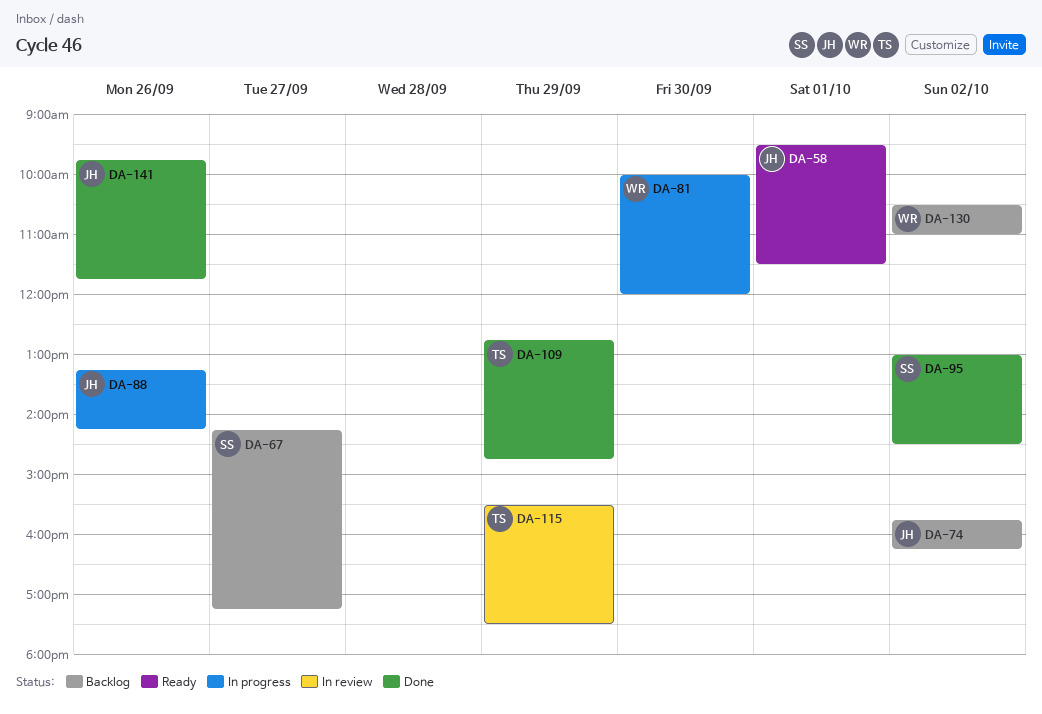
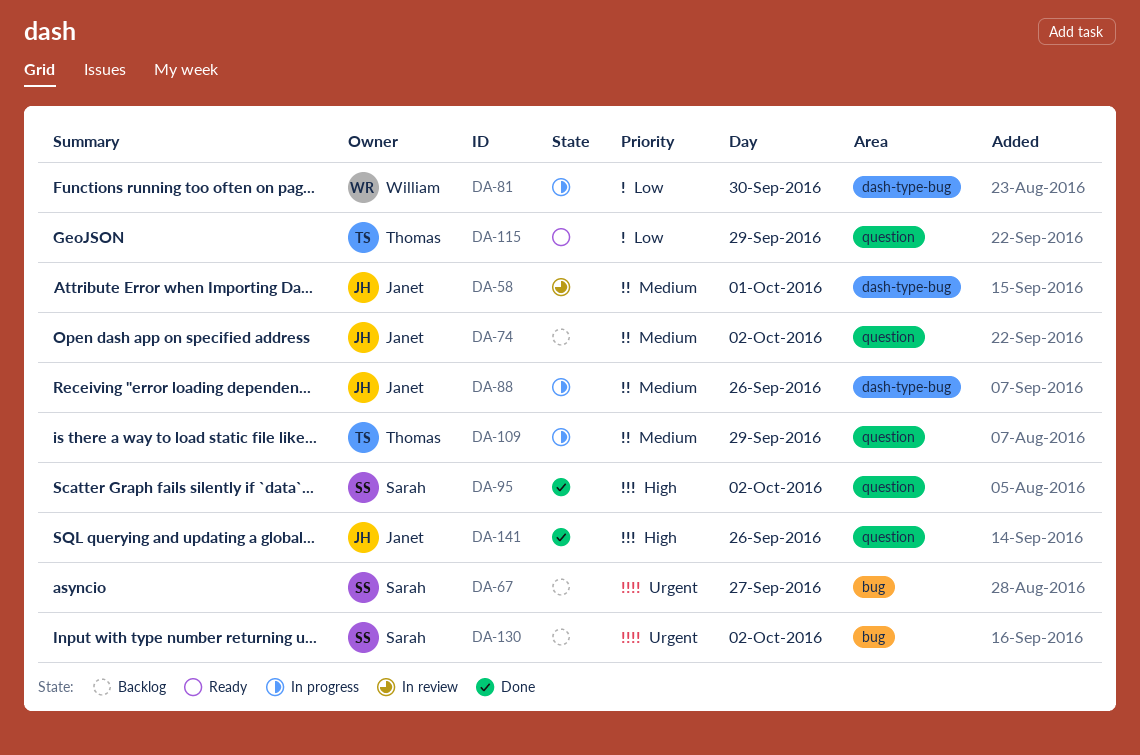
DA-58, status: Ready -> In review
DA-109, status: Done -> In progress
DA-115, status: In review -> Ready
DA-130, owner: William -> Sarah

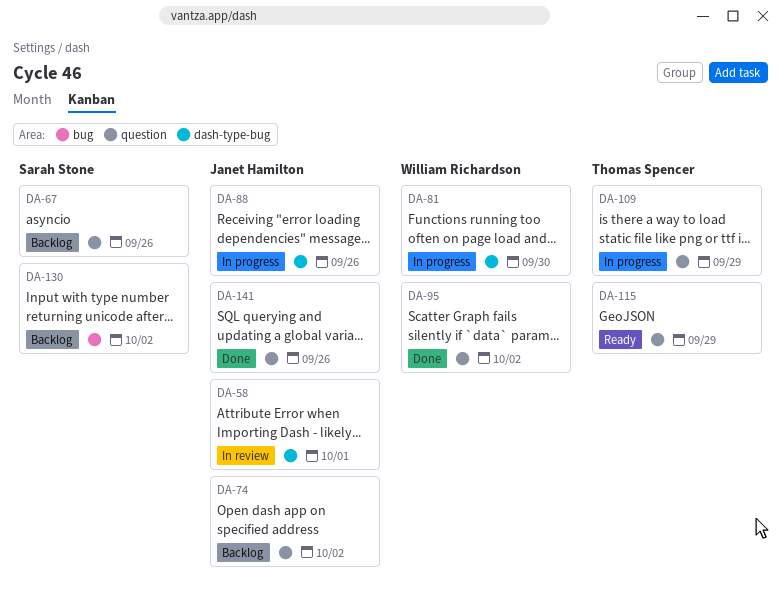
DA-67, label: bug -> question
DA-67, day: Sep 27 -> Sep 26
DA-95, owner: Sarah Stone -> William Richardson

